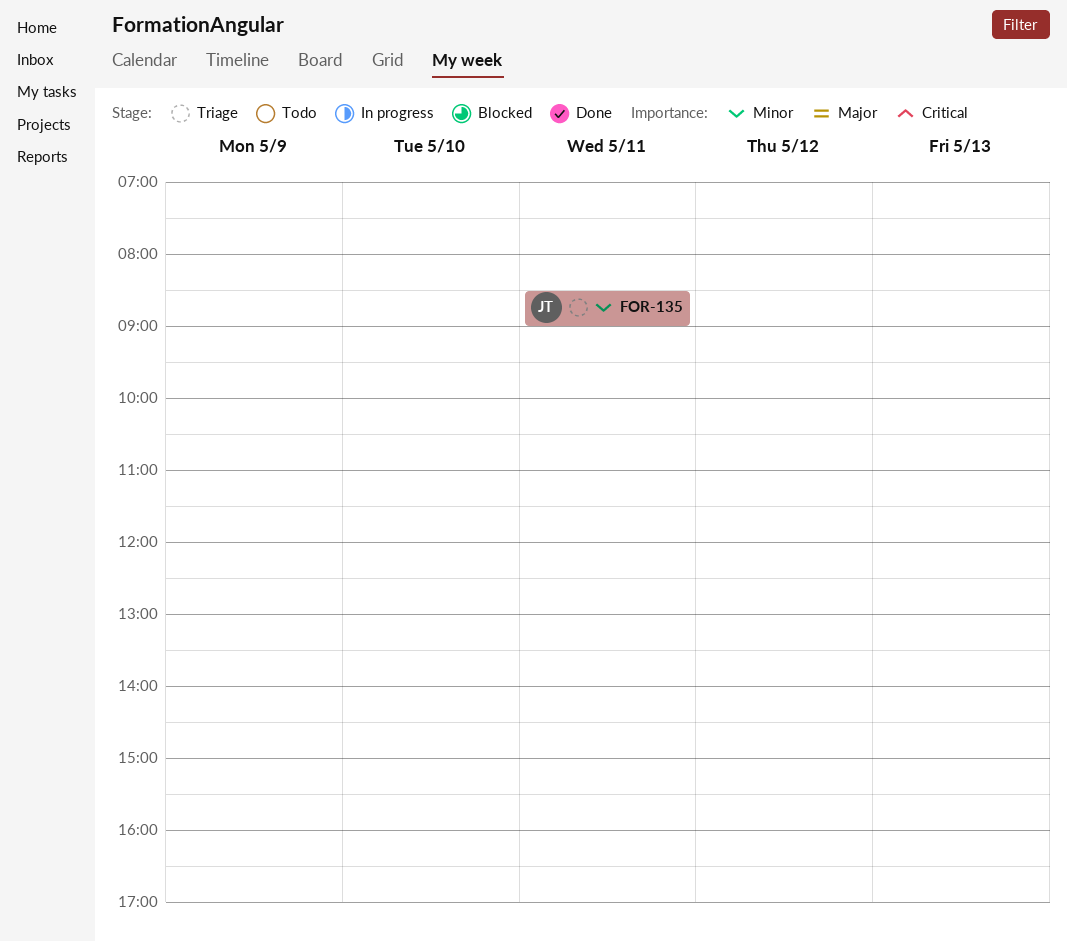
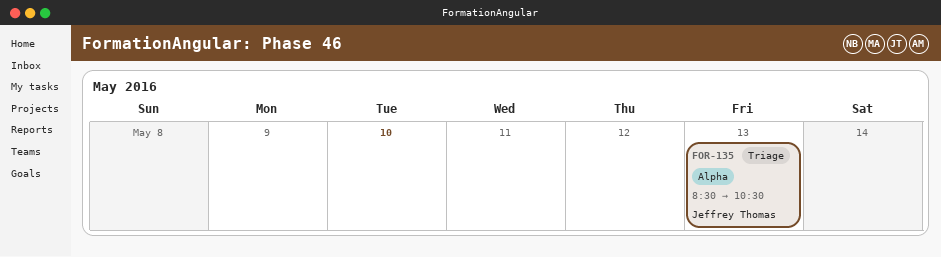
FOR-135, day: May 11 -> May 13
FOR-135, ends: 09:00 -> 10:30

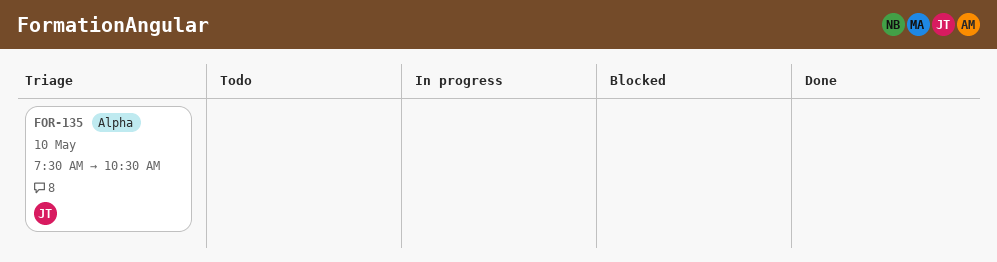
FOR-135, day: May 13 -> May 10
FOR-135, begins: 08:30 -> 07:30

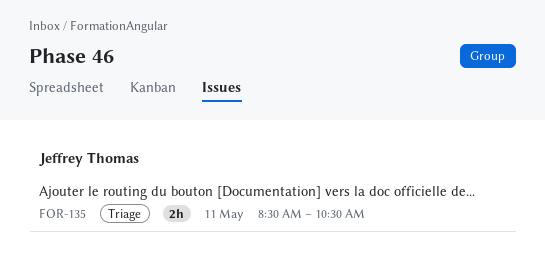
FOR-135, day: May 10 -> May 11
FOR-135, begins: 07:30 -> 08:30

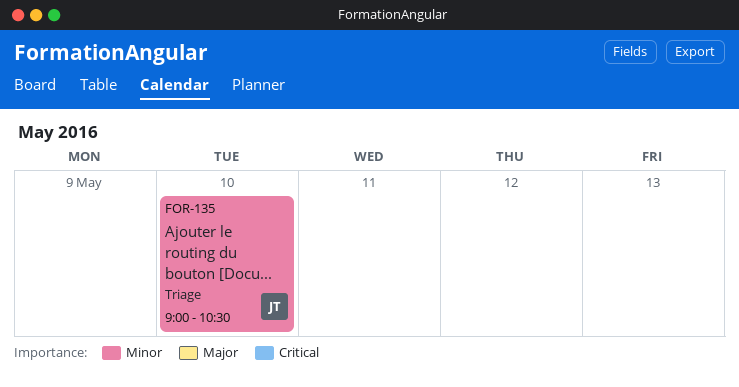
FOR-135, day: May 11 -> May 10
FOR-135, begins: 08:30 -> 09:00

